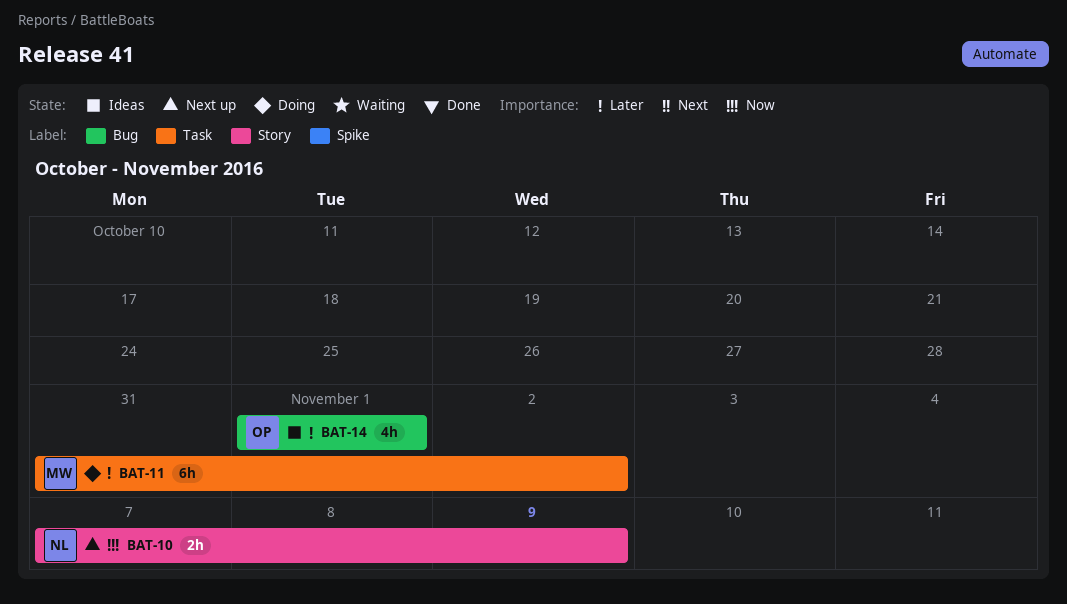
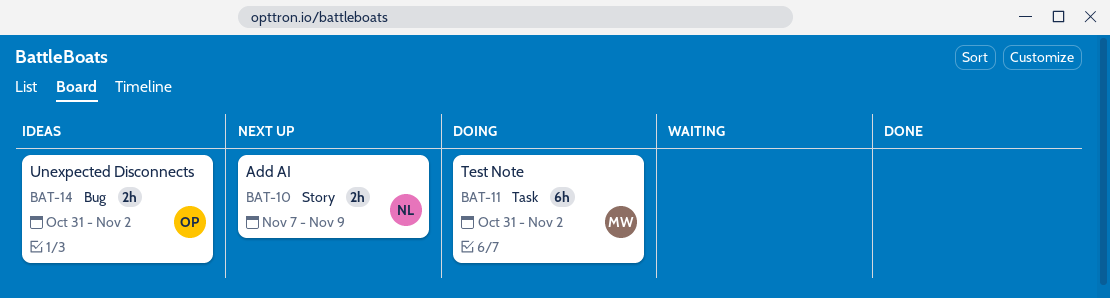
BAT-14, estimate: 4h -> 2h
BAT-14, start: Nov 1 -> Oct 31
BAT-14, due: Nov 1 -> Nov 2

